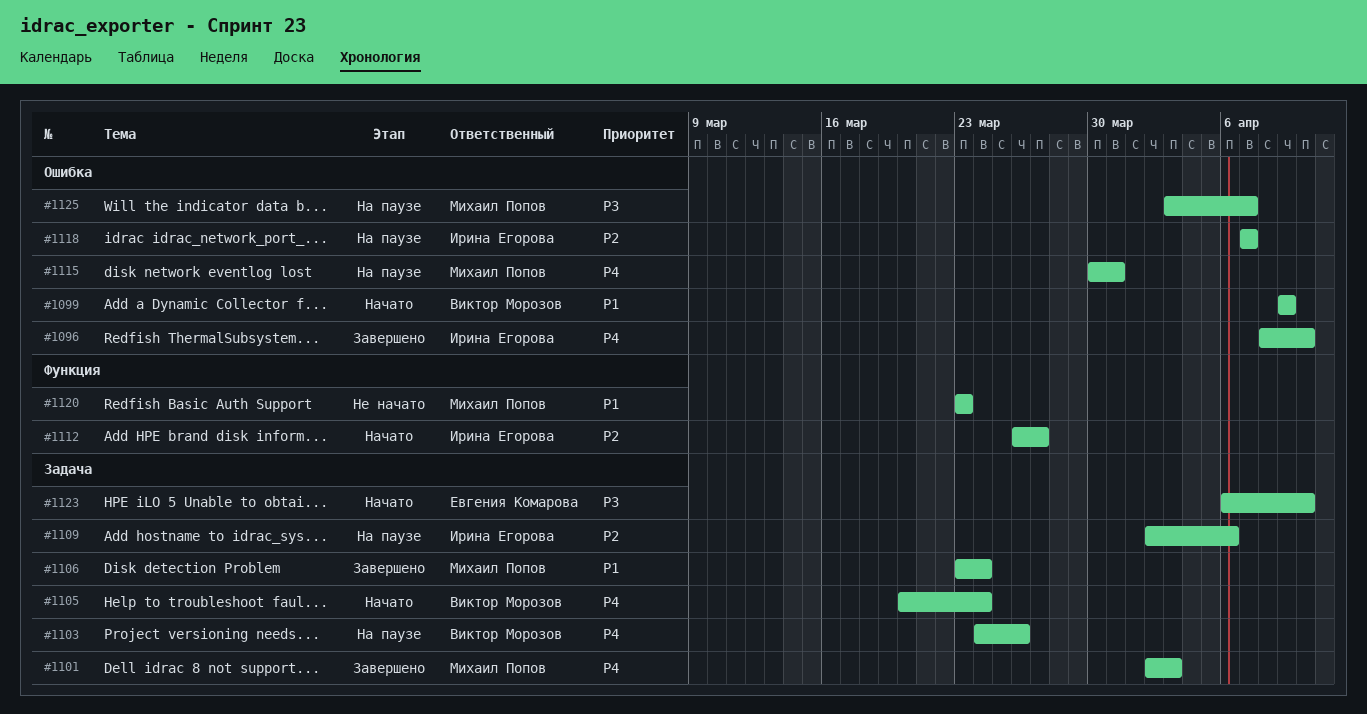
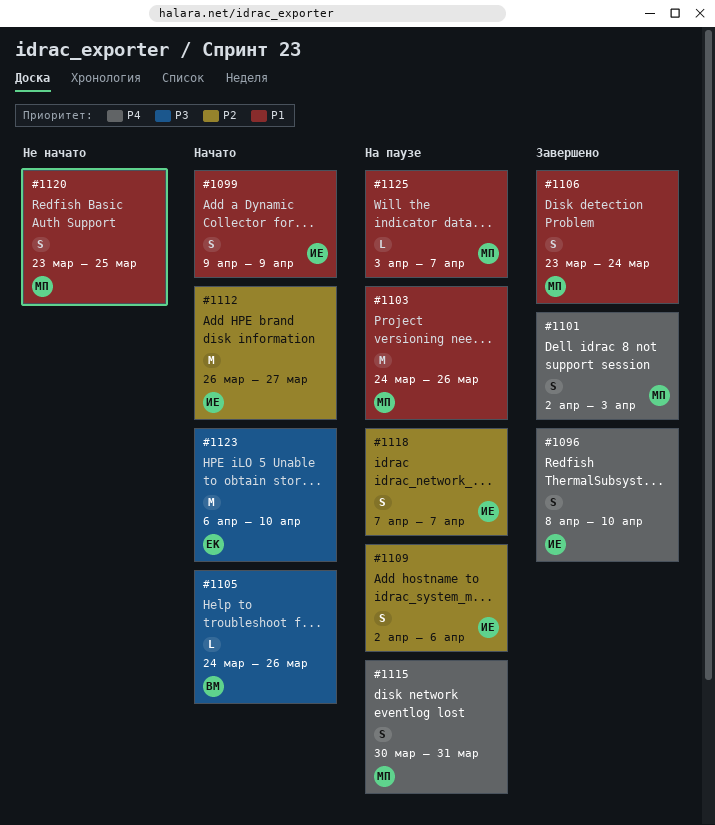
#1099, owner: Виктор Морозов -> Ирина Егорова
#1103, owner: Виктор Морозов -> Михаил Попов
#1103, priority: P4 -> P1
#1105, priority: P4 -> P3
#1105, start: Mar 20 -> Mar 24
#1105, due: Mar 24 -> Mar 26
#1120, due: Mar 23 -> Mar 25
#1125, priority: P3 -> P1

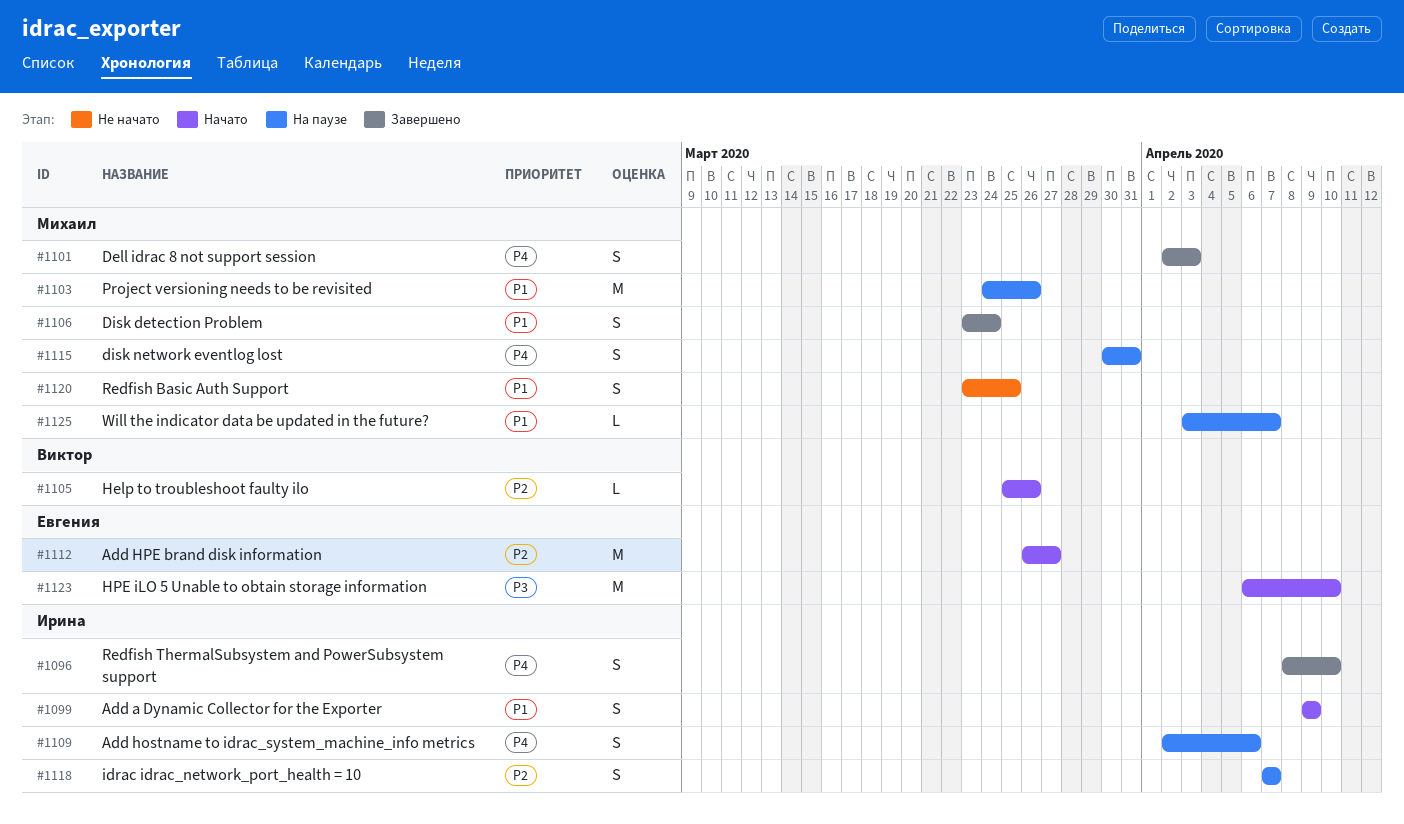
#1105, priority: P3 -> P2
#1105, start: Mar 24 -> Mar 25
#1109, priority: P2 -> P4
#1112, owner: Ирина -> Евгения

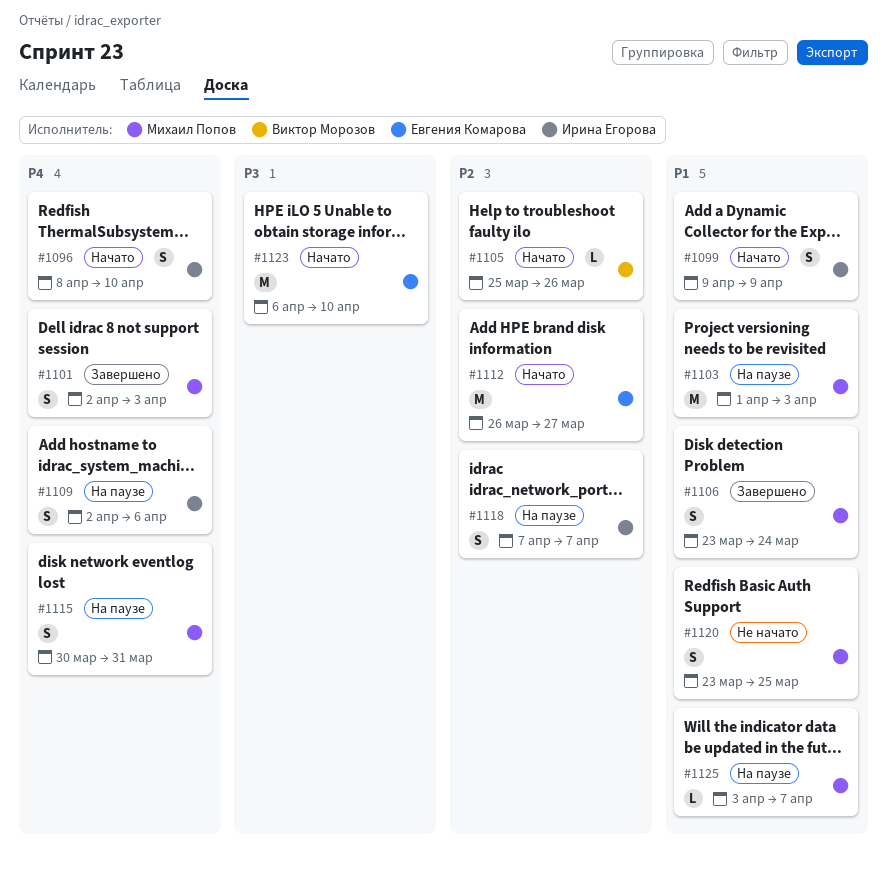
#1096, status: Завершено -> Начато
#1103, start: Mar 24 -> Apr 1
#1103, due: Mar 26 -> Apr 3

